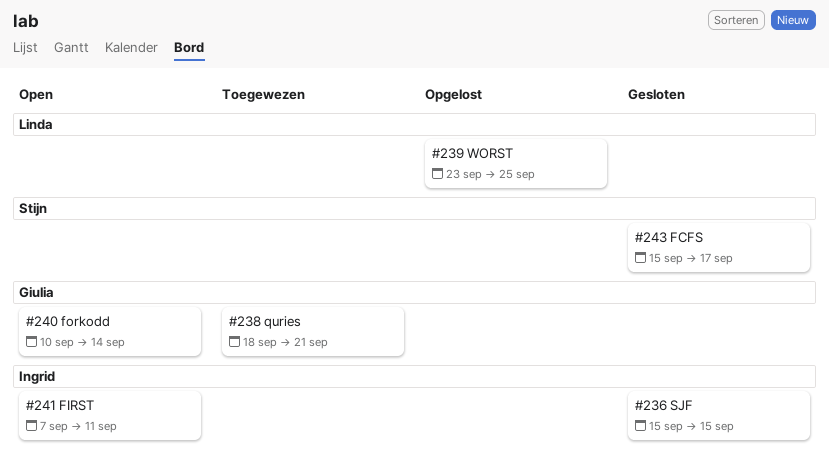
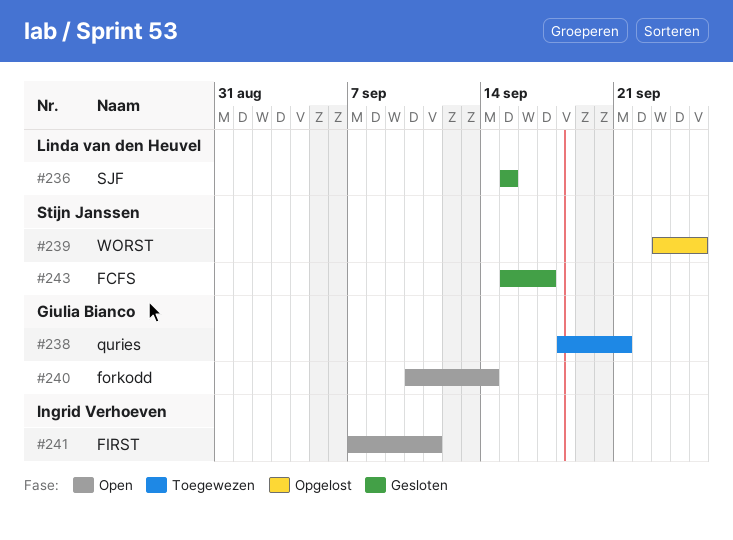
#236, owner: Ingrid Verhoeven -> Linda van den Heuvel
#239, owner: Linda van den Heuvel -> Stijn Janssen

